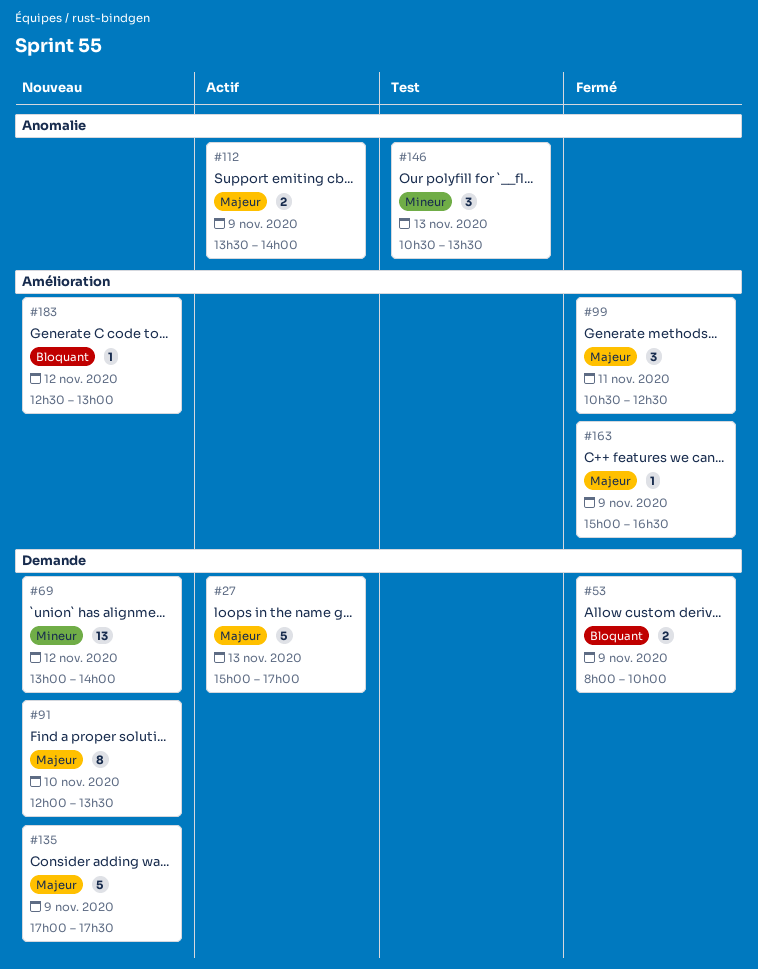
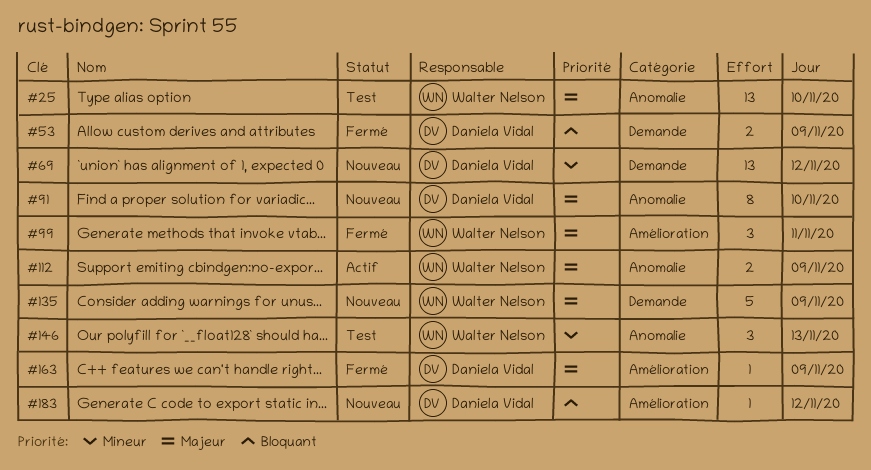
#25: none -> present
#27: present -> none
#91, label: Demande -> Anomalie

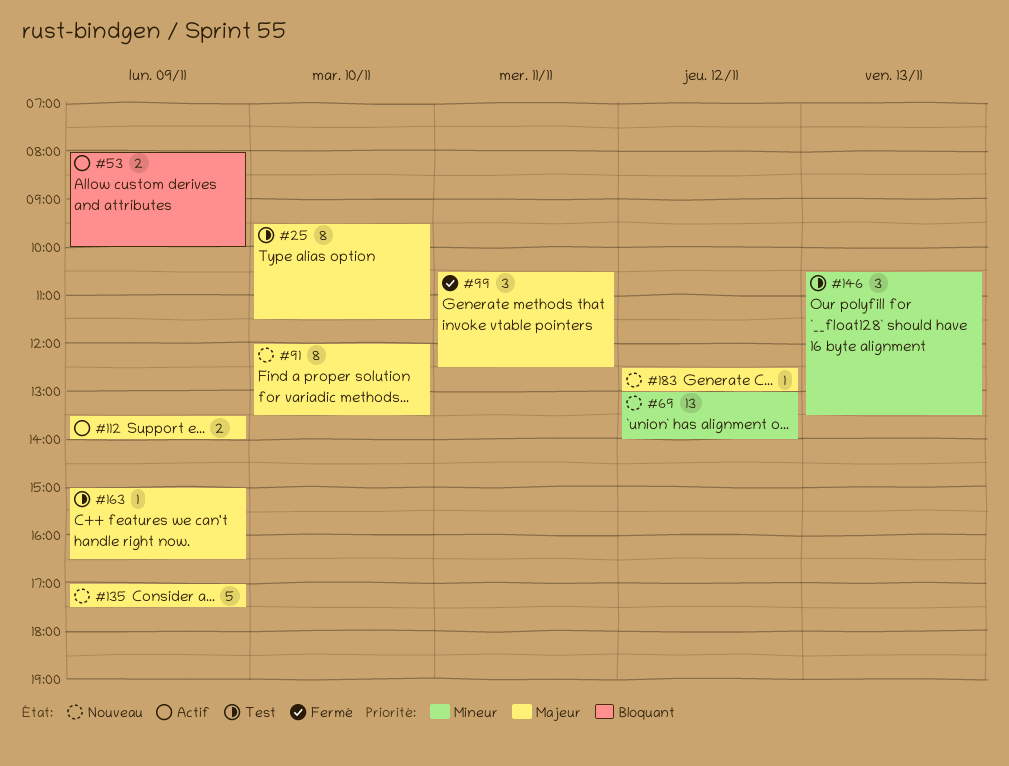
#25, estimate: 13 -> 8
#53, status: Fermé -> Actif
#163, status: Fermé -> Test
#183, priority: Bloquant -> Majeur

